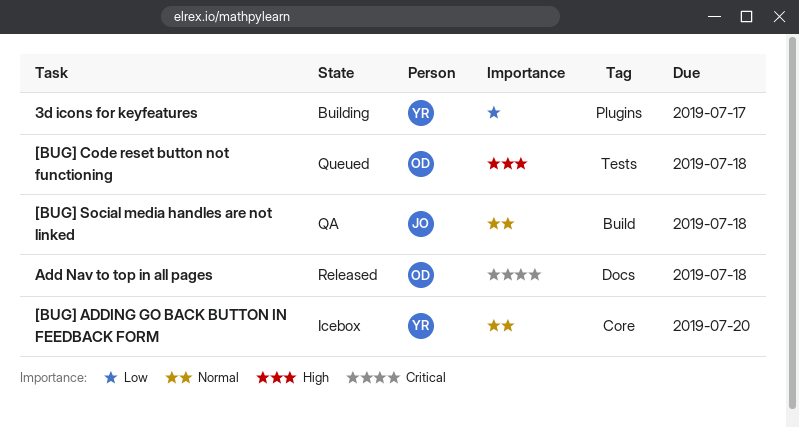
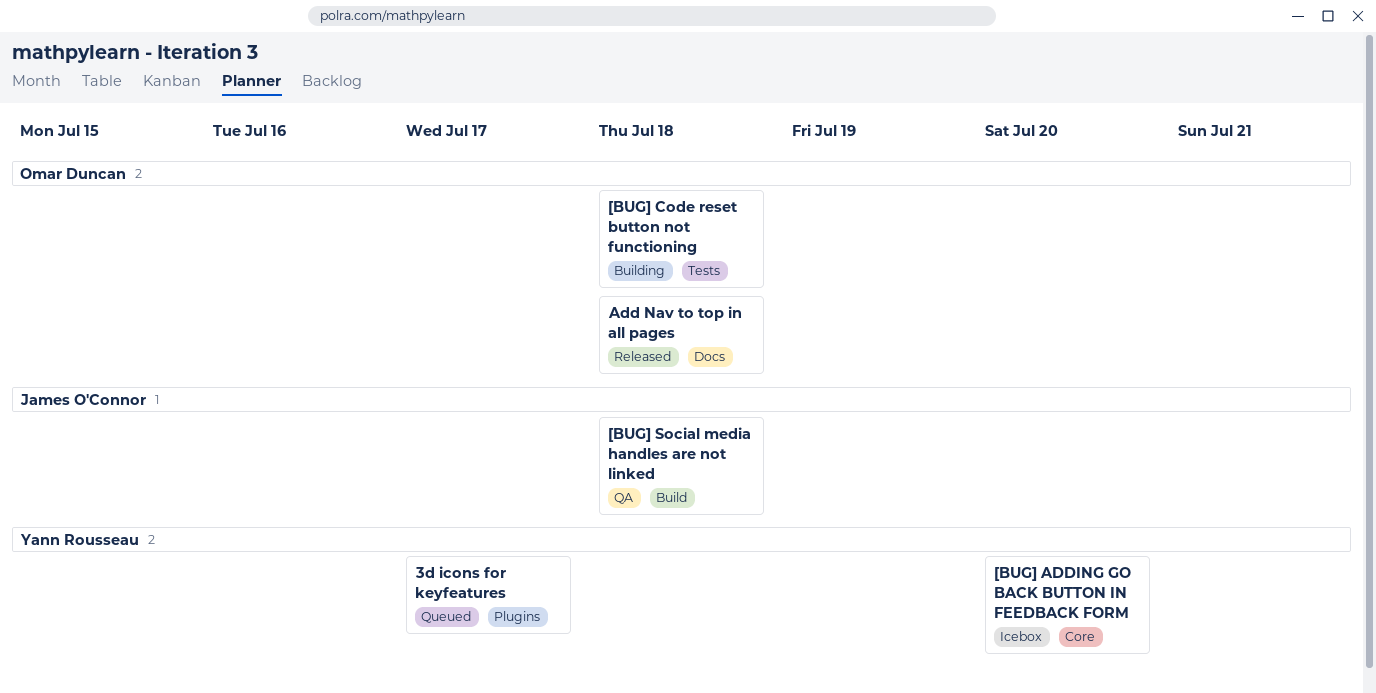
3d icons for keyfeatures, status: Building -> Queued
[BUG] Code reset button not functioning, status: Queued -> Building

